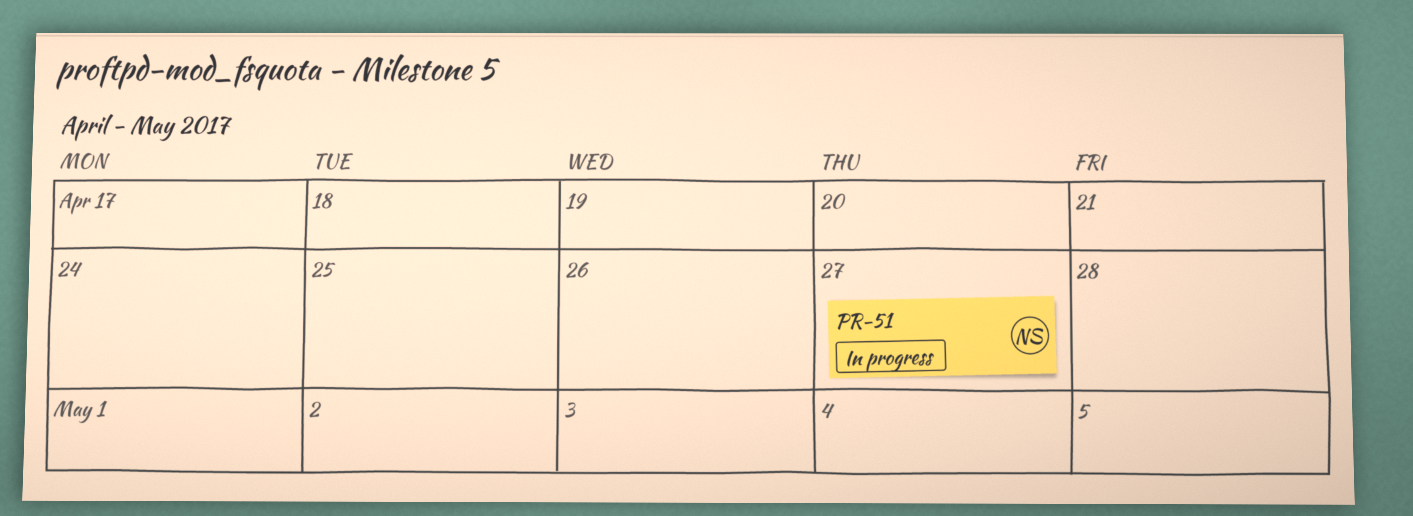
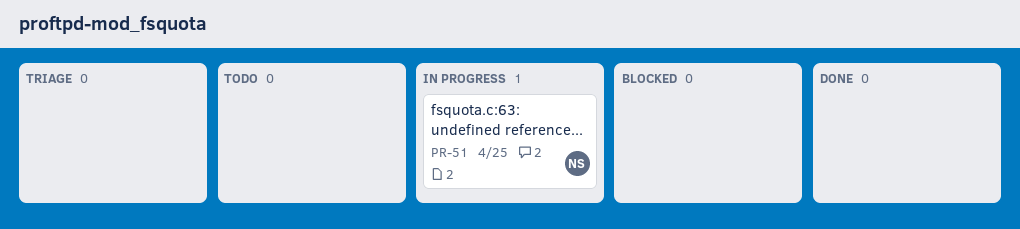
PR-51, due: Apr 27 -> Apr 25

